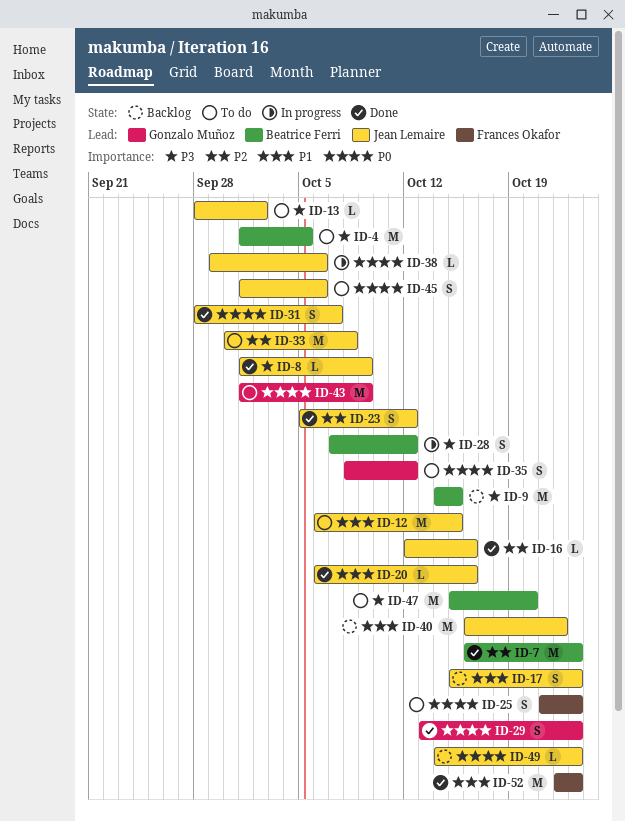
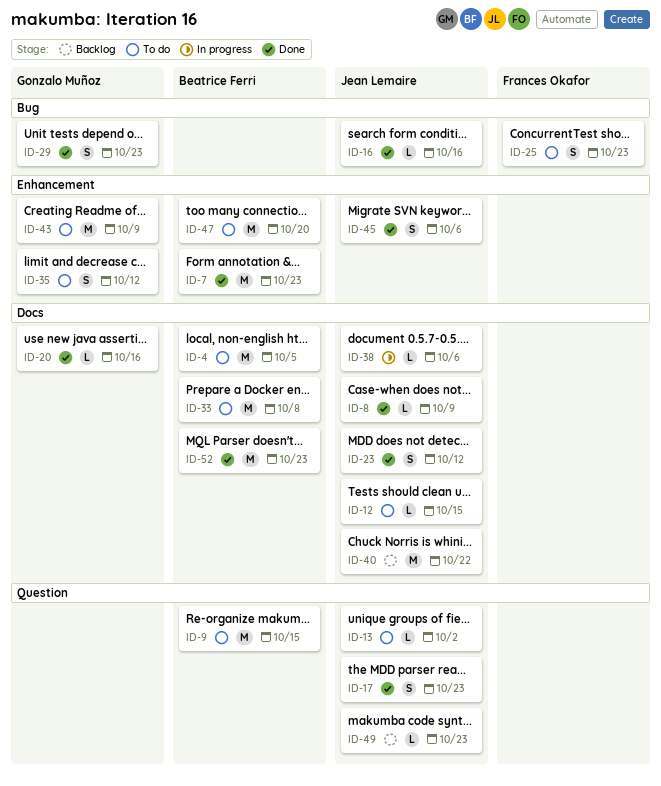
ID-9, status: Backlog -> To do
ID-12, estimate: M -> L
ID-17, status: Backlog -> Done
ID-20, owner: Jean Lemaire -> Gonzalo Muñoz
ID-28: present -> none
ID-31: present -> none
ID-33, owner: Jean Lemaire -> Beatrice Ferri
ID-45, status: To do -> Done
ID-52, owner: Frances Okafor -> Beatrice Ferri

